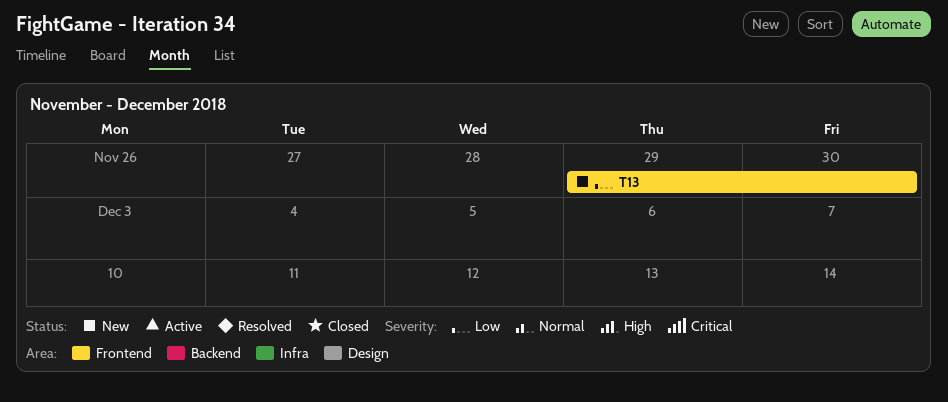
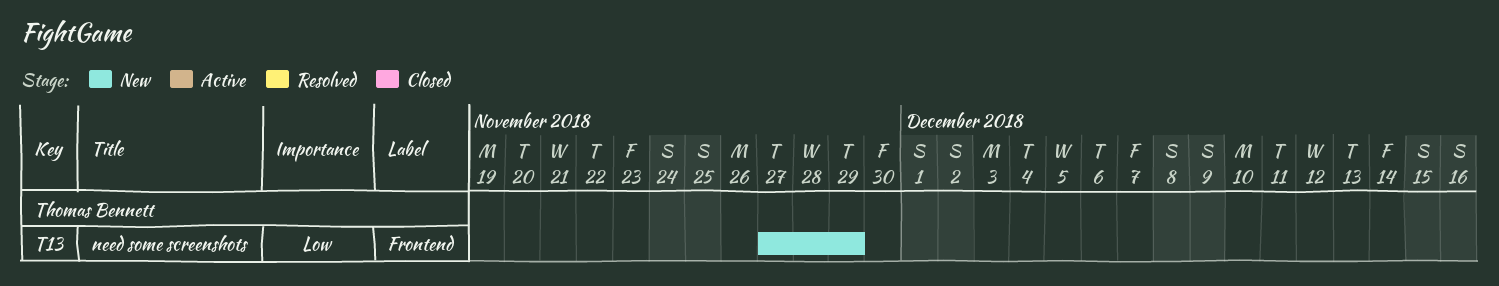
T13, start: Nov 29 -> Nov 27
T13, due: Nov 30 -> Nov 29

